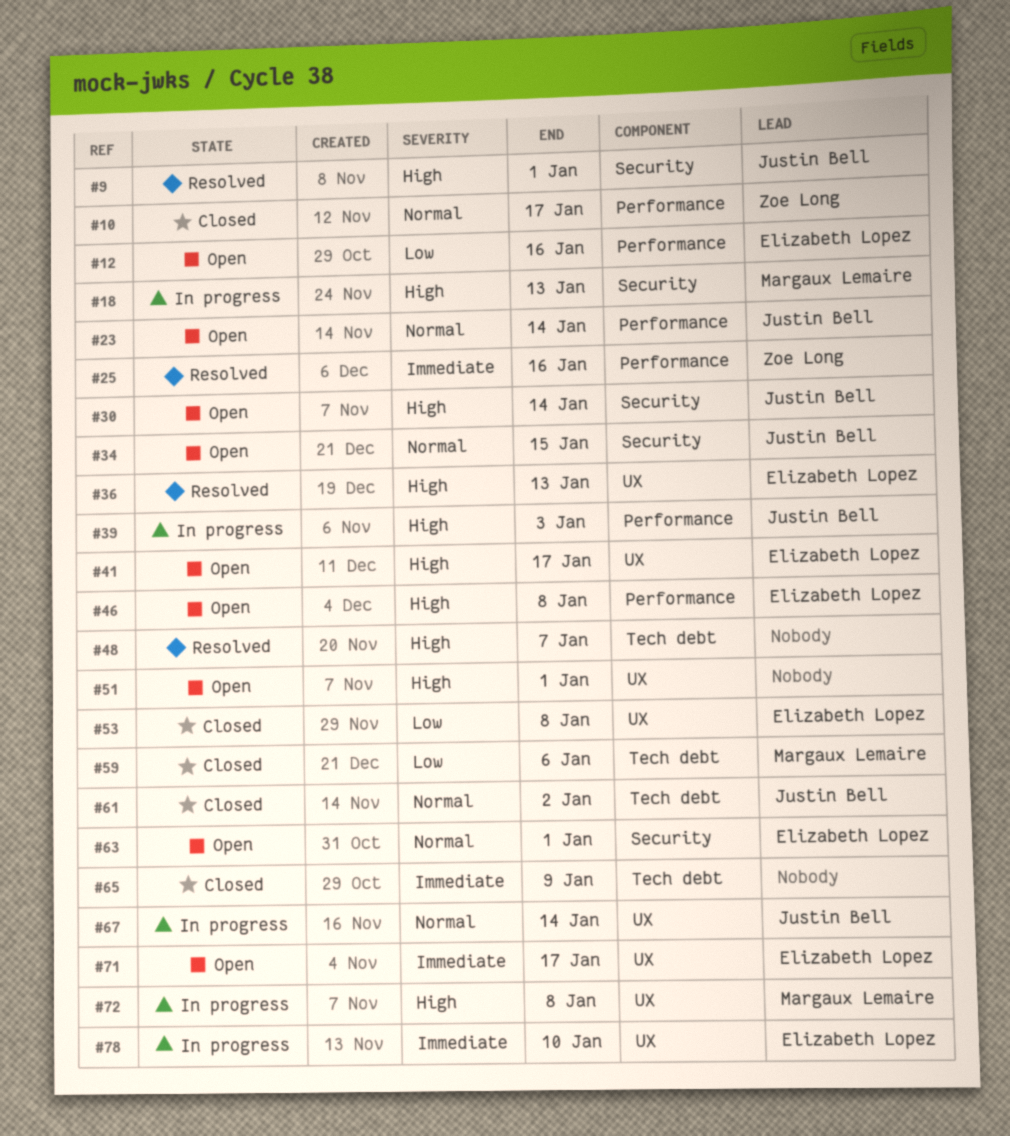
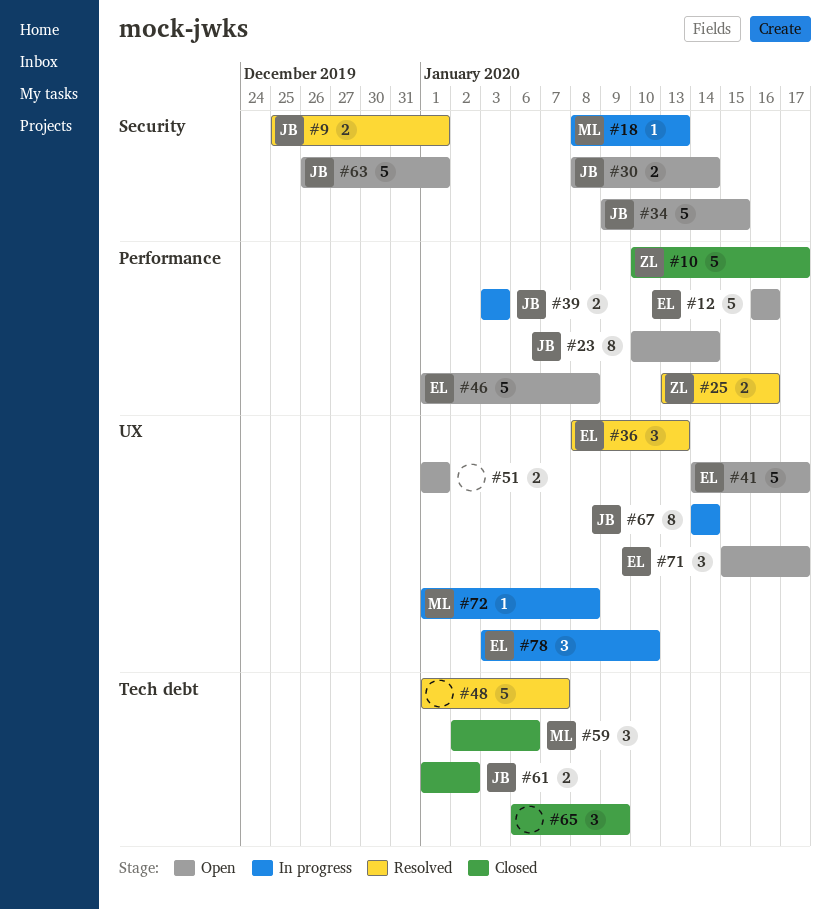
#53: present -> none
#63, owner: Elizabeth Lopez -> Justin Bell

